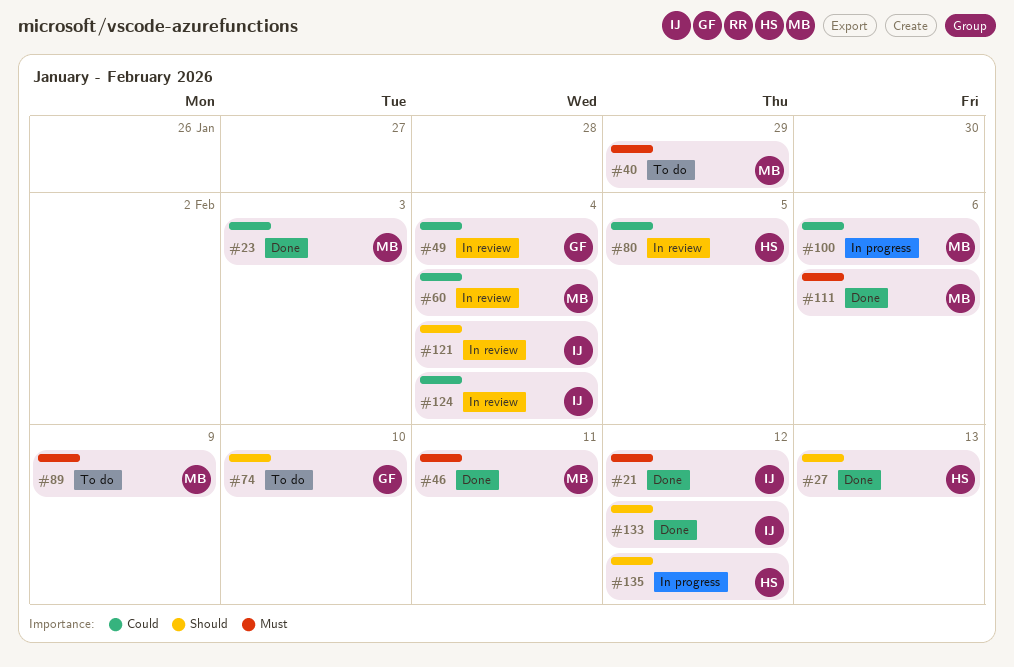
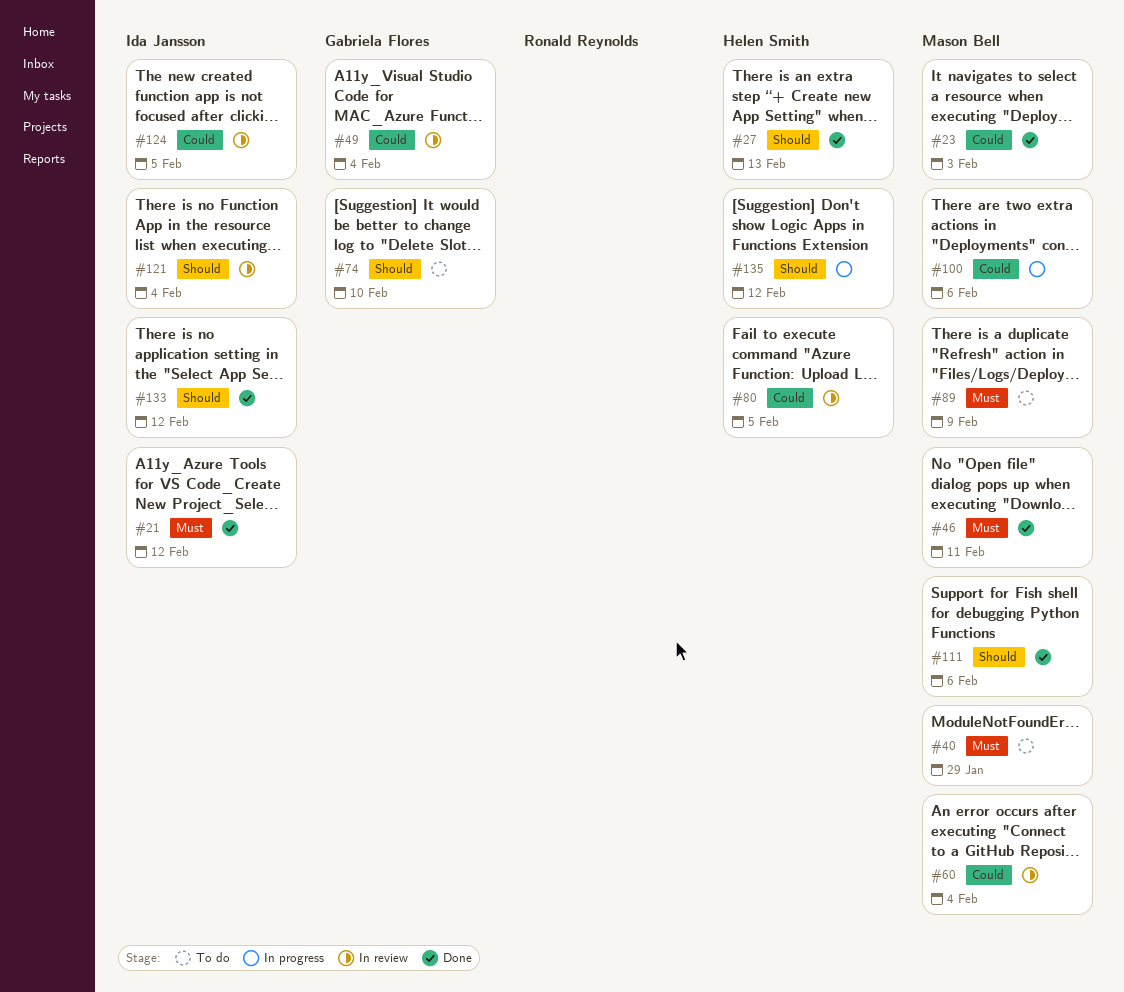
#111, priority: Must -> Should
#124, due: Feb 4 -> Feb 5

